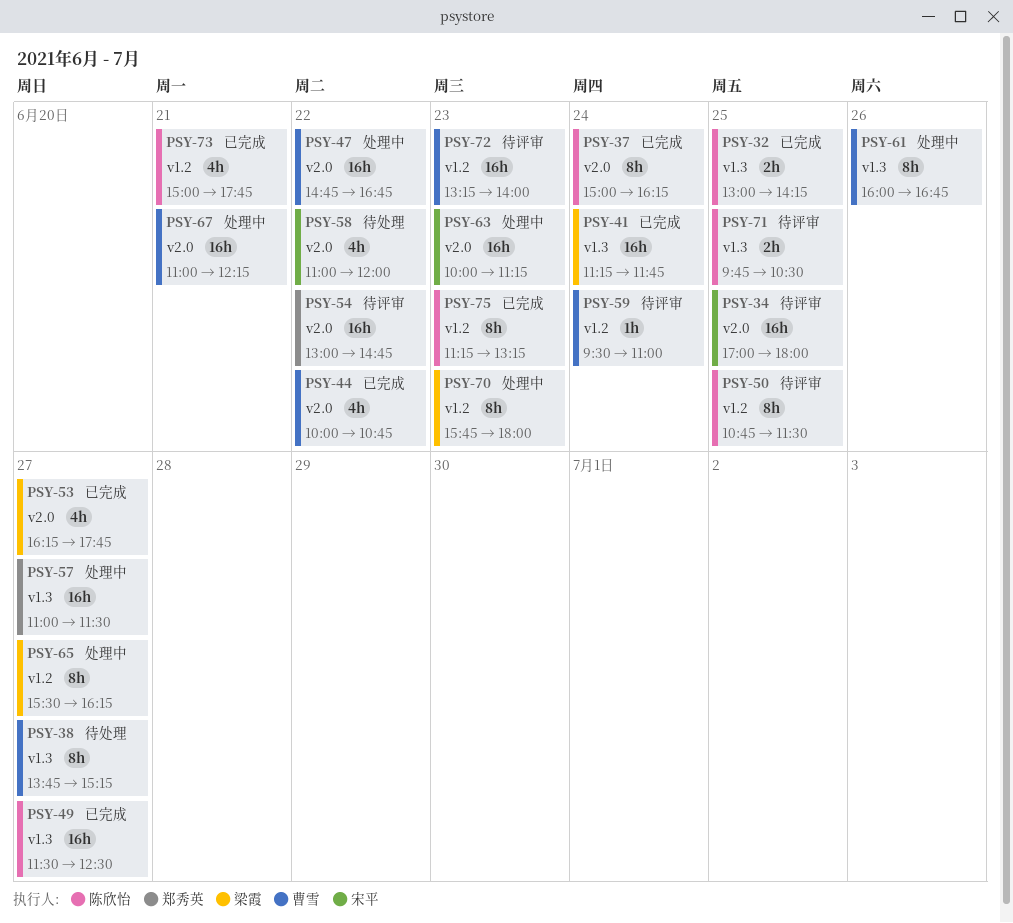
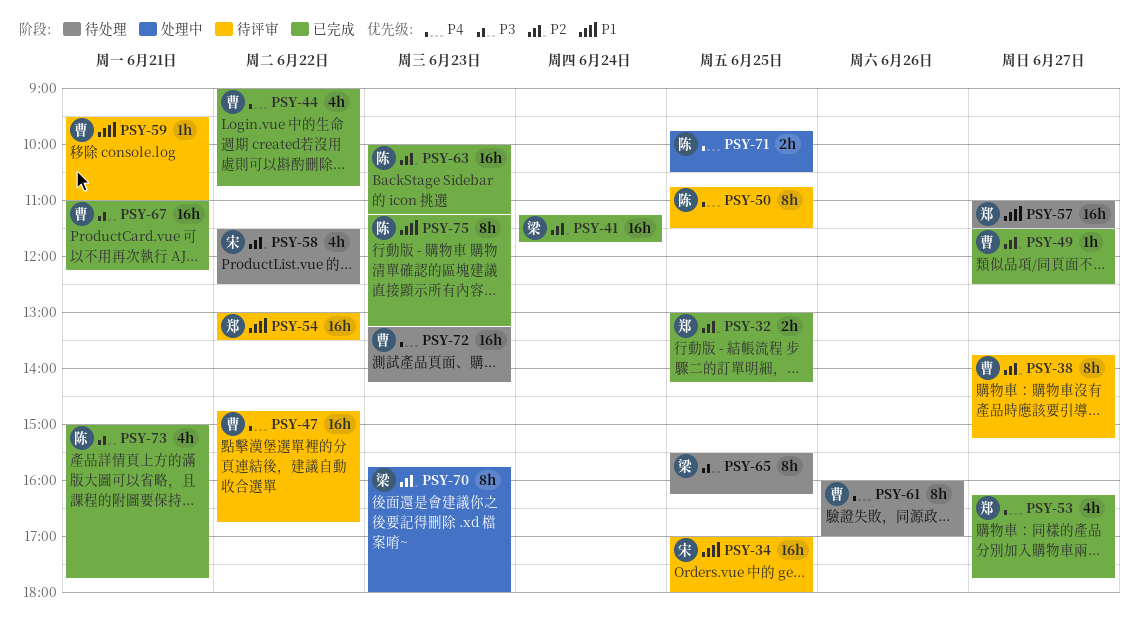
PSY-32, owner: 陈欣怡 -> 郑秀英
PSY-37: present -> none
PSY-38, status: 待处理 -> 待评审
PSY-44, begins: 10:00 -> 09:00
PSY-47, status: 处理中 -> 待评审
PSY-49, owner: 陈欣怡 -> 曹雪
PSY-49, estimate: 16h -> 1h
PSY-53, owner: 梁霞 -> 郑秀英
PSY-54, ends: 14:45 -> 13:30
PSY-57, status: 处理中 -> 待处理
PSY-58, begins: 11:00 -> 11:30
PSY-58, ends: 12:00 -> 12:30
PSY-59, day: Jun 24 -> Jun 21
PSY-61, status: 处理中 -> 待处理
PSY-61, ends: 16:45 -> 17:00
PSY-63, status: 处理中 -> 已完成
PSY-63, owner: 宋平 -> 陈欣怡
PSY-65, status: 处理中 -> 待处理
PSY-65, day: Jun 27 -> Jun 25
PSY-67, status: 处理中 -> 已完成
PSY-71, status: 待评审 -> 处理中
PSY-72, status: 待评审 -> 待处理
PSY-72, ends: 14:00 -> 14:15

